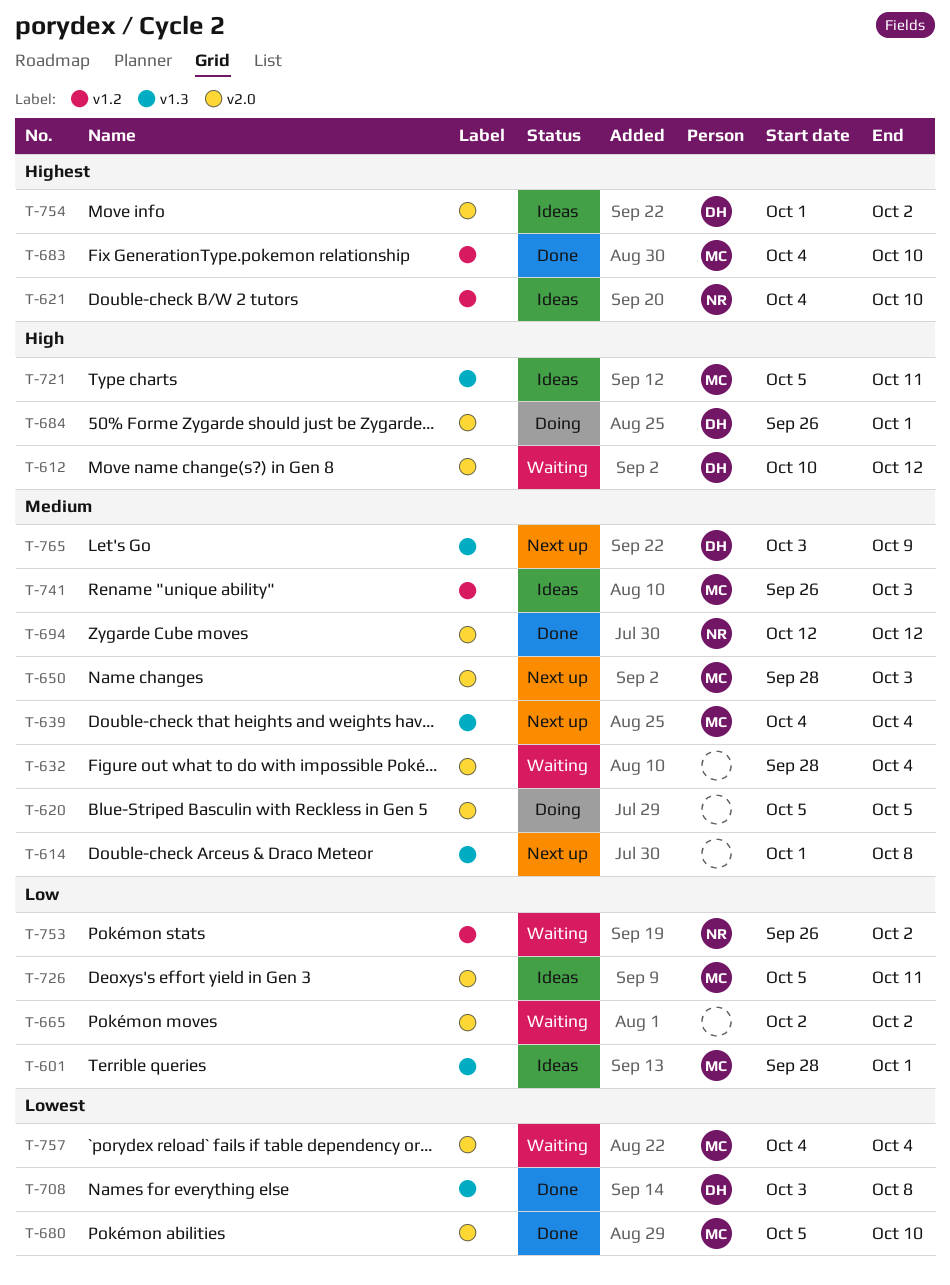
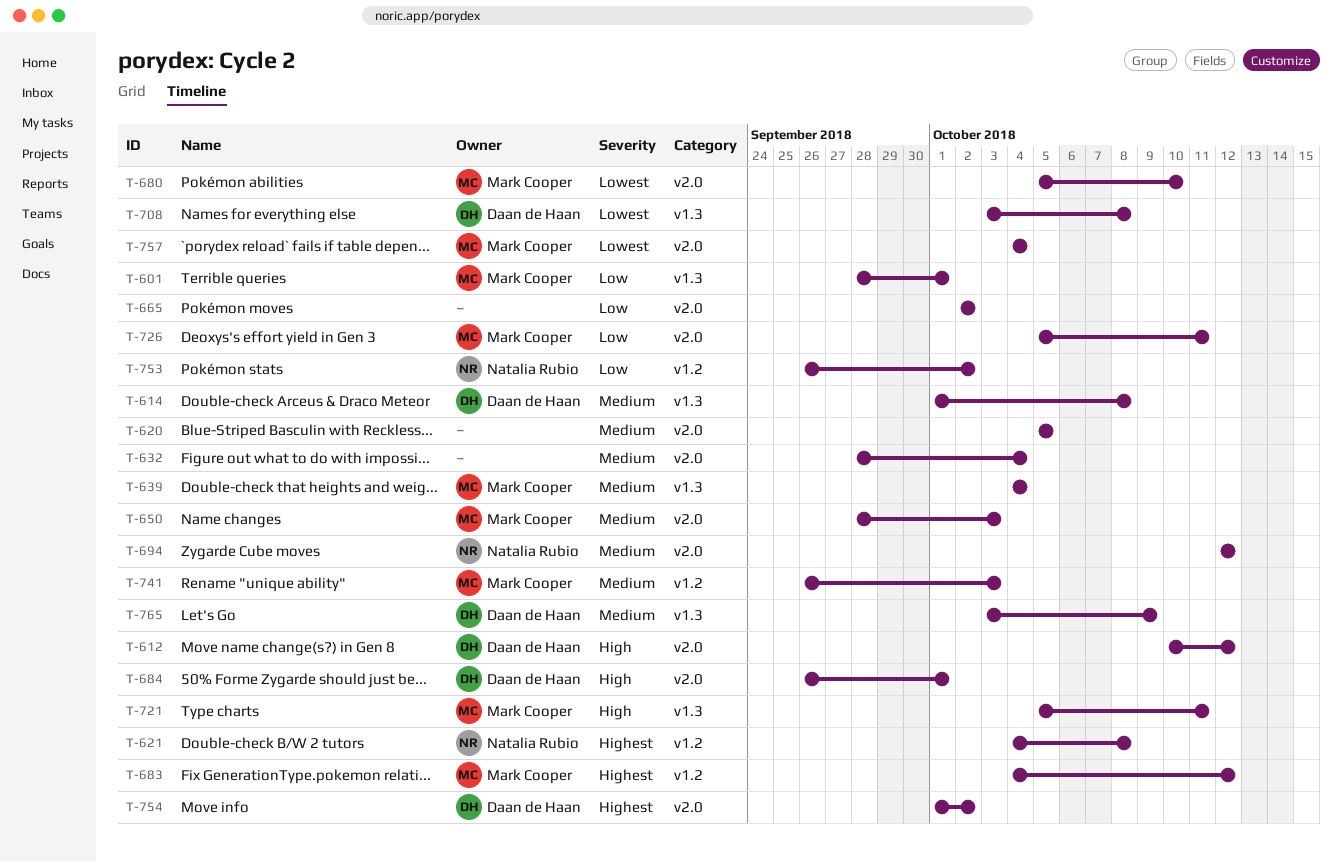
T-614, owner: none -> Daan de Haan
T-621, due: Oct 10 -> Oct 8
T-683, due: Oct 10 -> Oct 12

